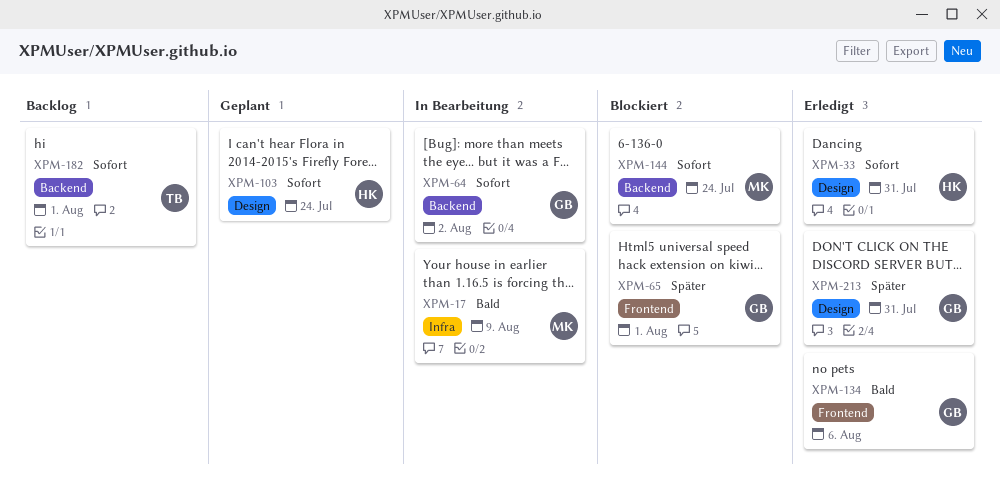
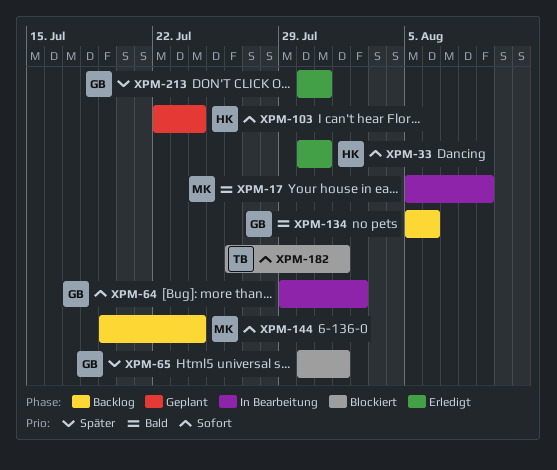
XPM-134, status: Erledigt -> Backlog
XPM-144, status: Blockiert -> Backlog
XPM-182, status: Backlog -> Blockiert

